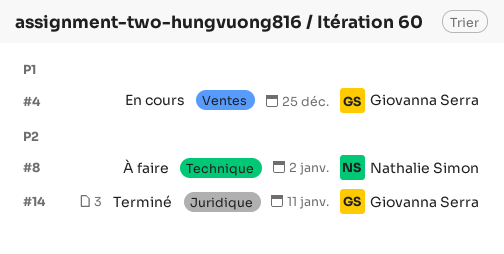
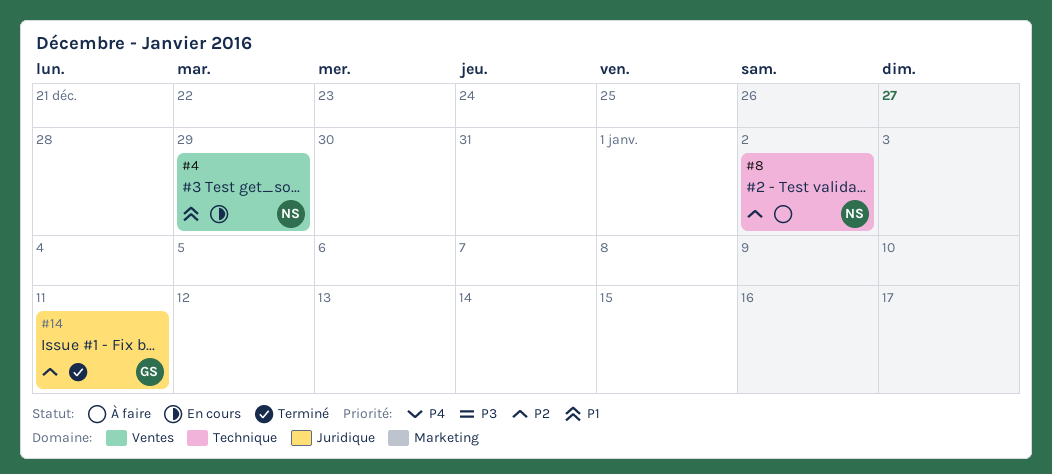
#4, owner: Giovanna Serra -> Nathalie Simon
#4, due: Dec 25 -> Dec 29

